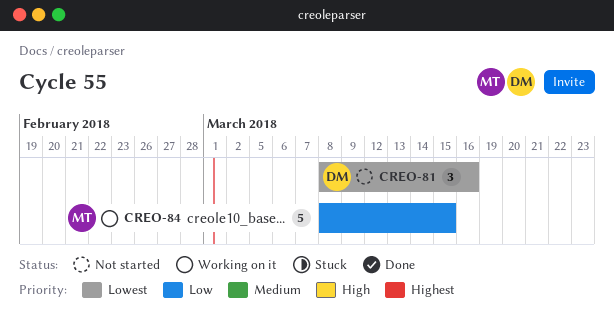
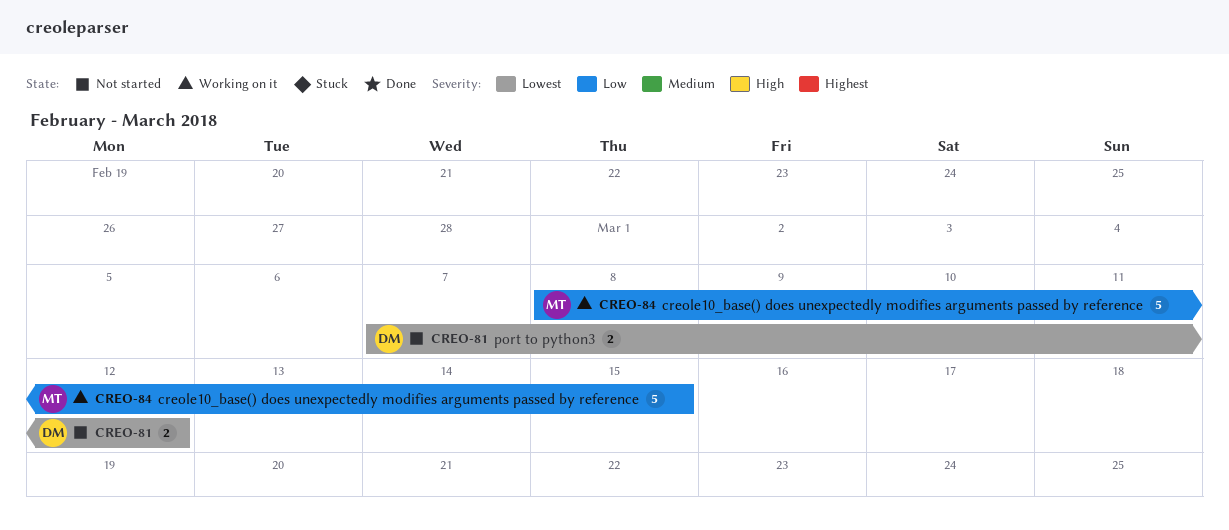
CREO-81, estimate: 3 -> 2
CREO-81, start: Mar 8 -> Mar 7
CREO-81, due: Mar 16 -> Mar 12

